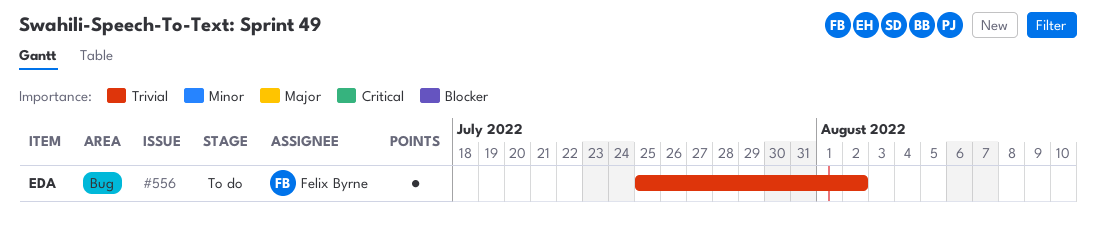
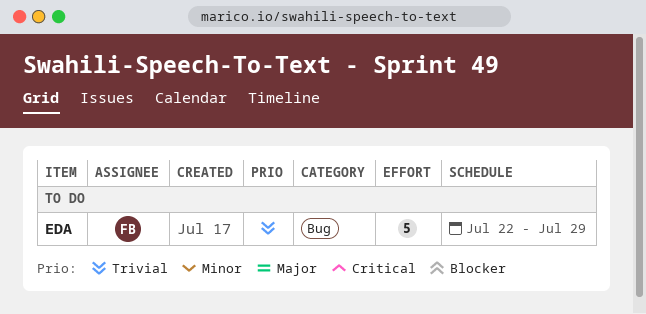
EDA, estimate: 1 -> 5
EDA, start: Jul 25 -> Jul 22
EDA, due: Aug 2 -> Jul 29

